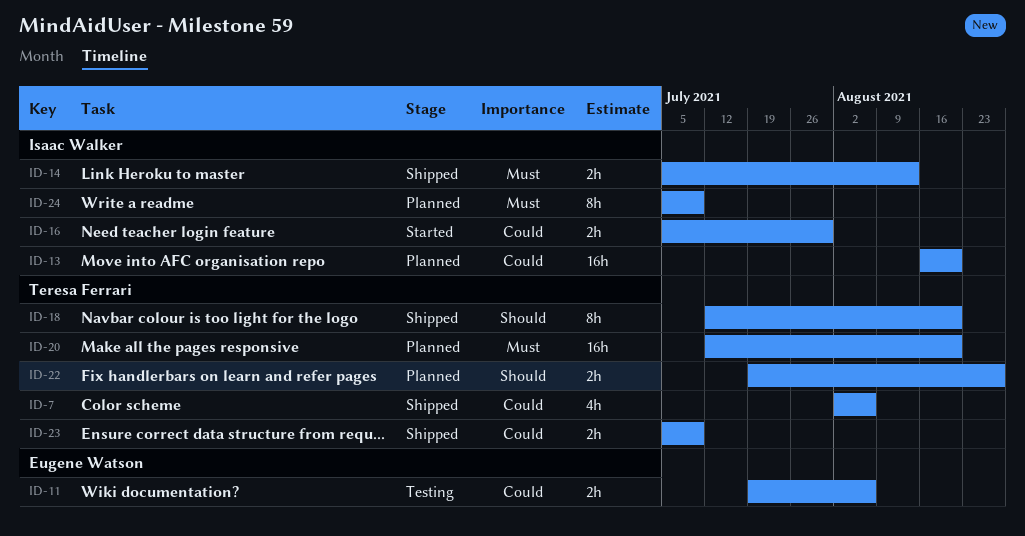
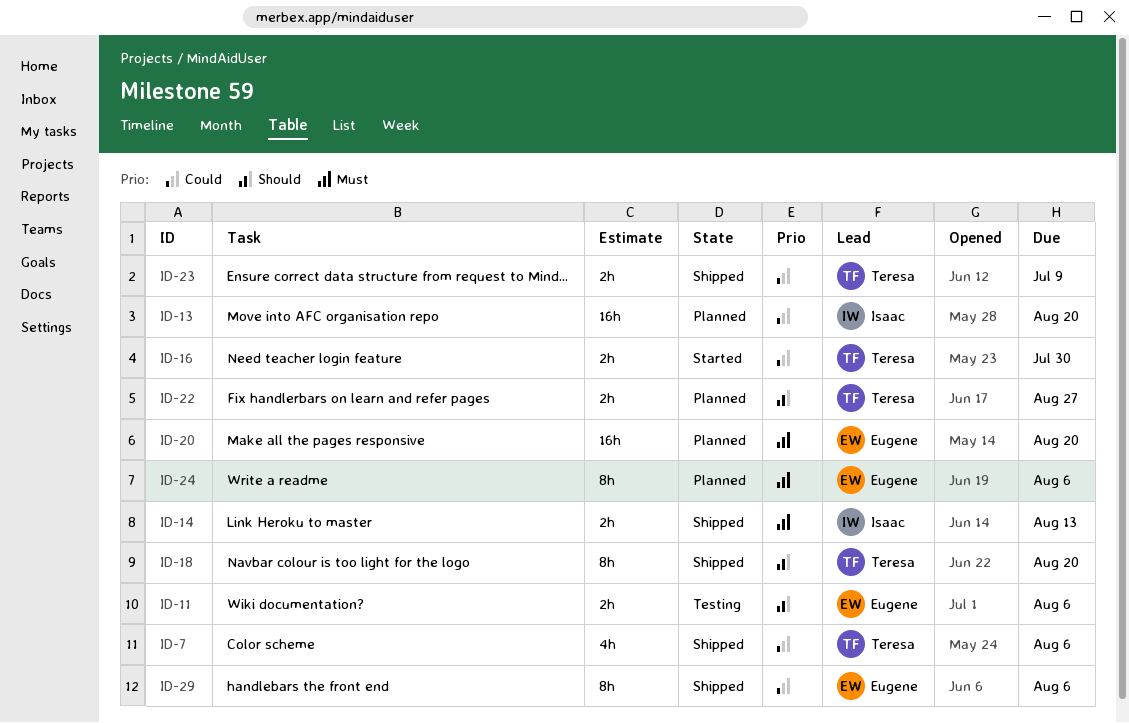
ID-11, priority: Could -> Should
ID-16, owner: Isaac Walker -> Teresa Ferrari
ID-20, owner: Teresa Ferrari -> Eugene Watson
ID-24, owner: Isaac Walker -> Eugene Watson
ID-24, due: Jul 9 -> Aug 6
ID-29: none -> present

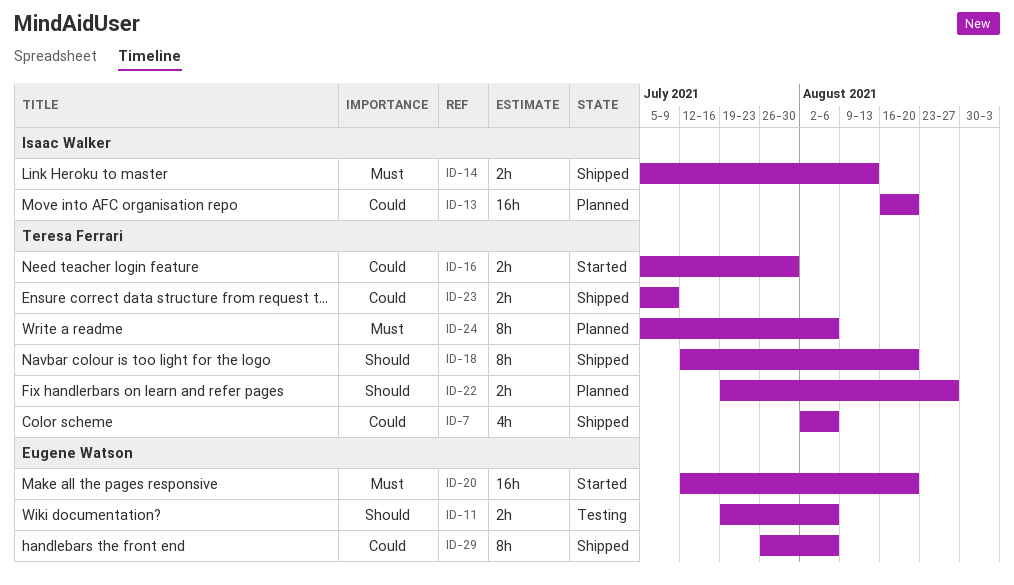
ID-20, status: Planned -> Started
ID-24, owner: Eugene Watson -> Teresa Ferrari

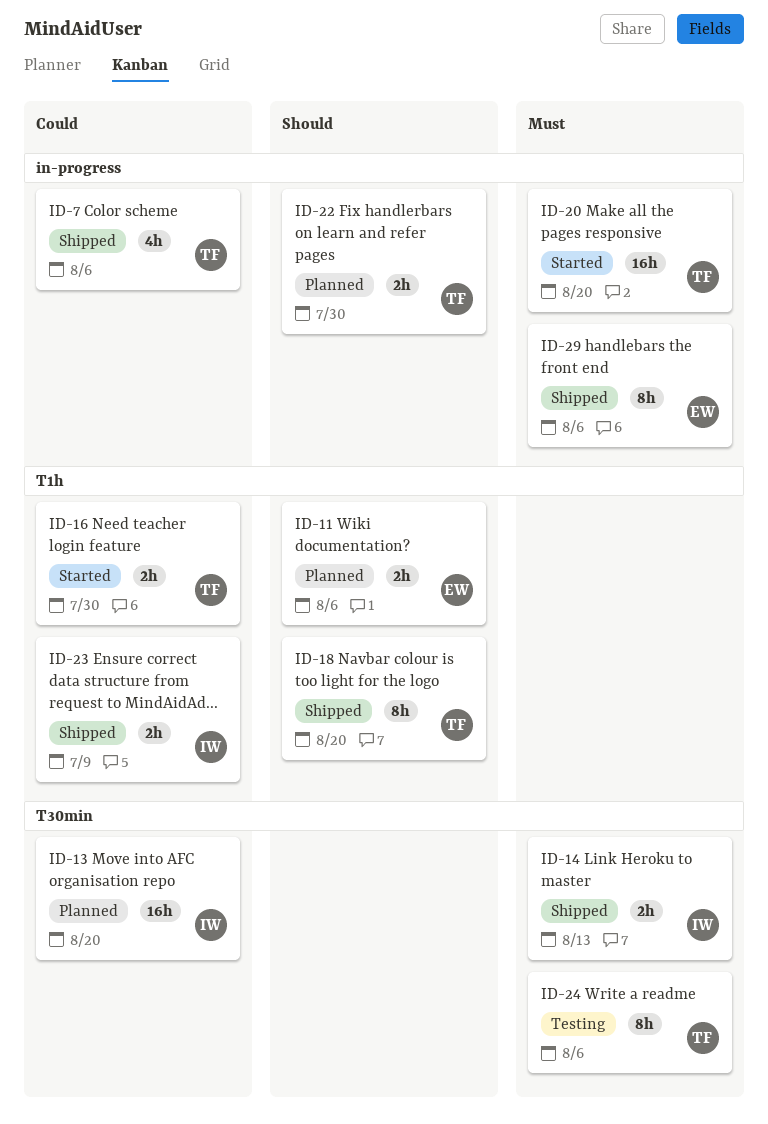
ID-11, status: Testing -> Planned
ID-20, owner: Eugene Watson -> Teresa Ferrari
ID-22, due: Aug 27 -> Jul 30
ID-23, owner: Teresa Ferrari -> Isaac Walker
ID-24, status: Planned -> Testing
ID-29, priority: Could -> Must

